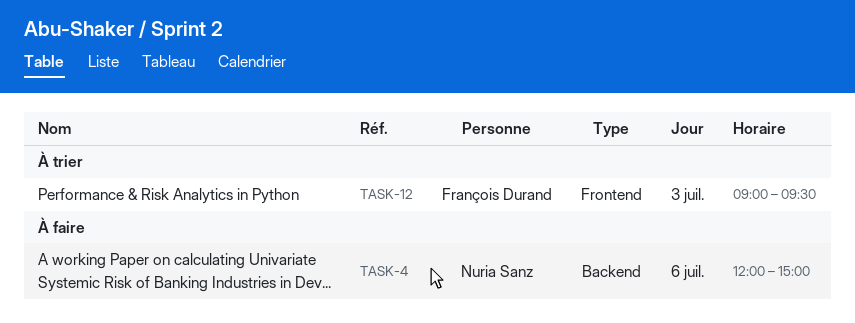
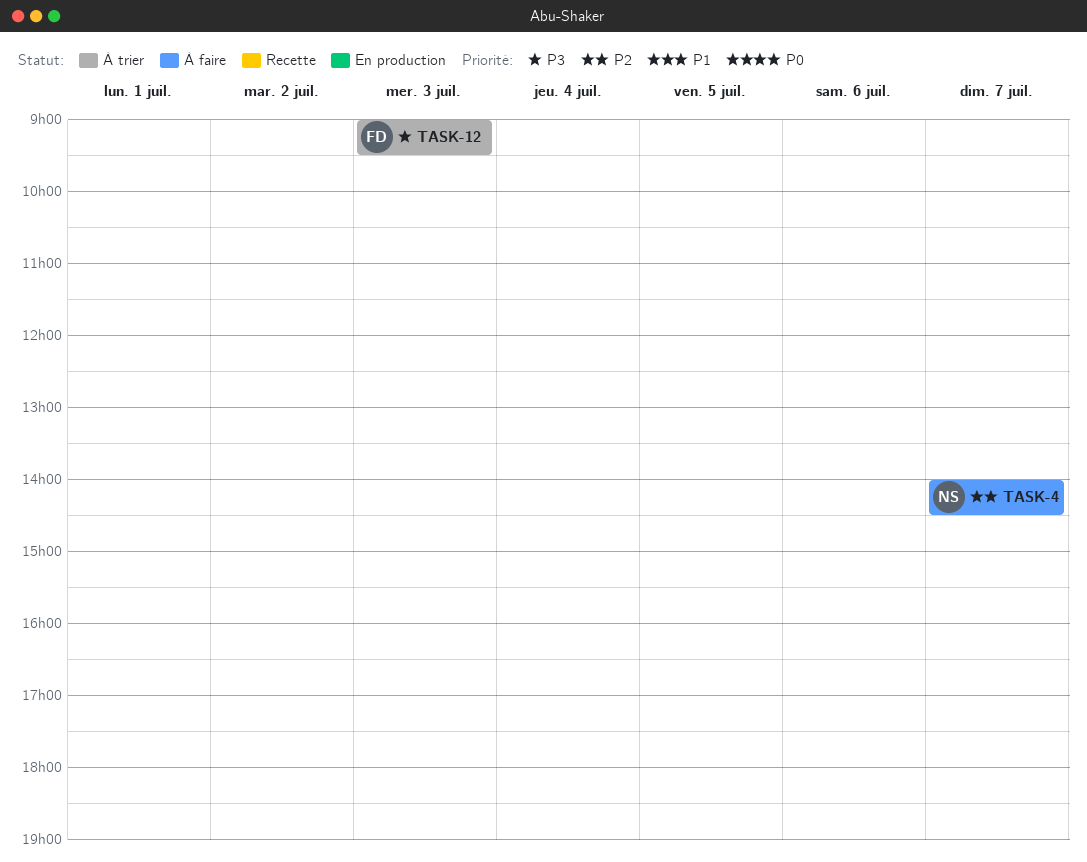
TASK-4, day: Jul 6 -> Jul 7
TASK-4, begins: 12:00 -> 14:00
TASK-4, ends: 15:00 -> 14:30

